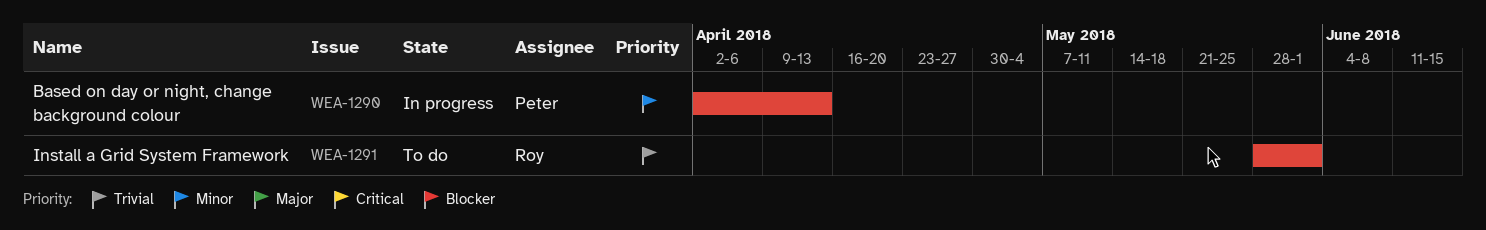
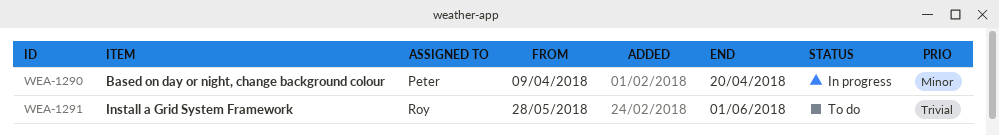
WEA-1290, start: Apr 2 -> Apr 9
WEA-1290, due: Apr 13 -> Apr 20

